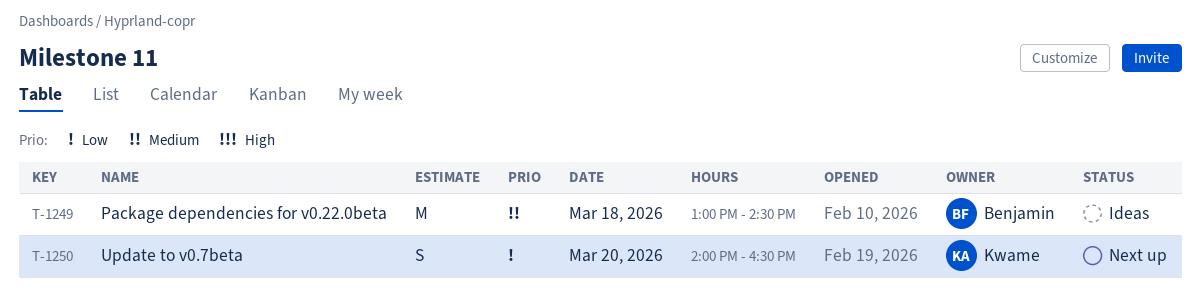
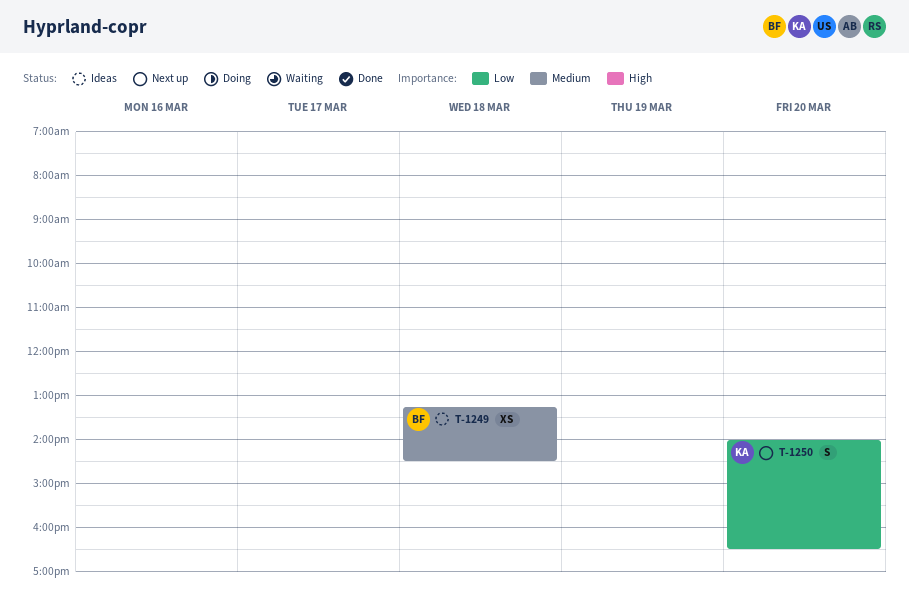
T-1249, estimate: M -> XS
T-1249, begins: 13:00 -> 13:15

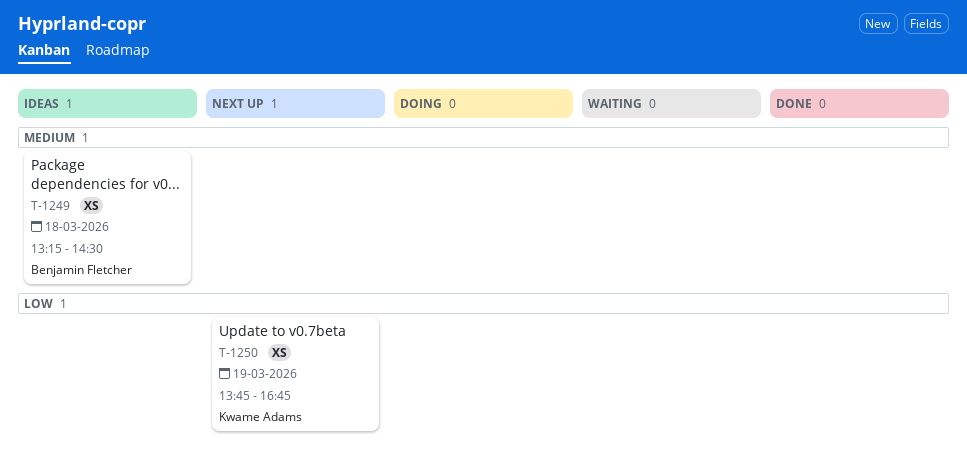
T-1250, estimate: S -> XS
T-1250, day: Mar 20 -> Mar 19
T-1250, begins: 14:00 -> 13:45
T-1250, ends: 16:30 -> 16:45

